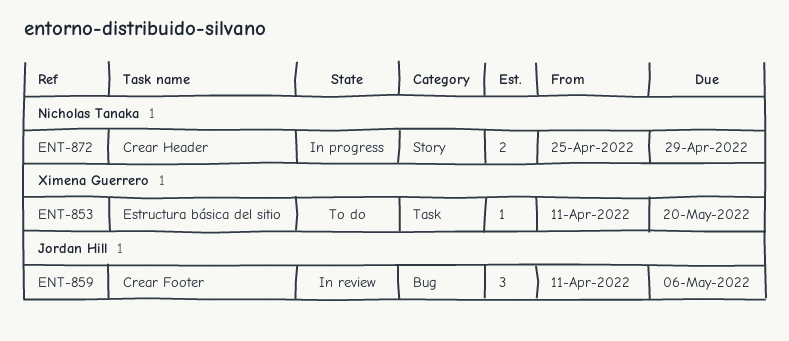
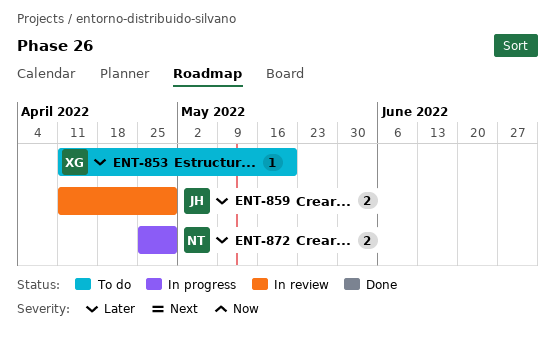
ENT-859, estimate: 3 -> 2
ENT-859, due: May 6 -> Apr 29

